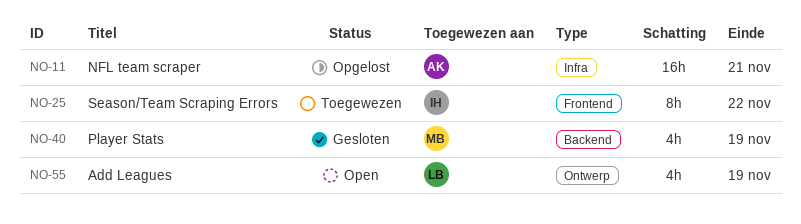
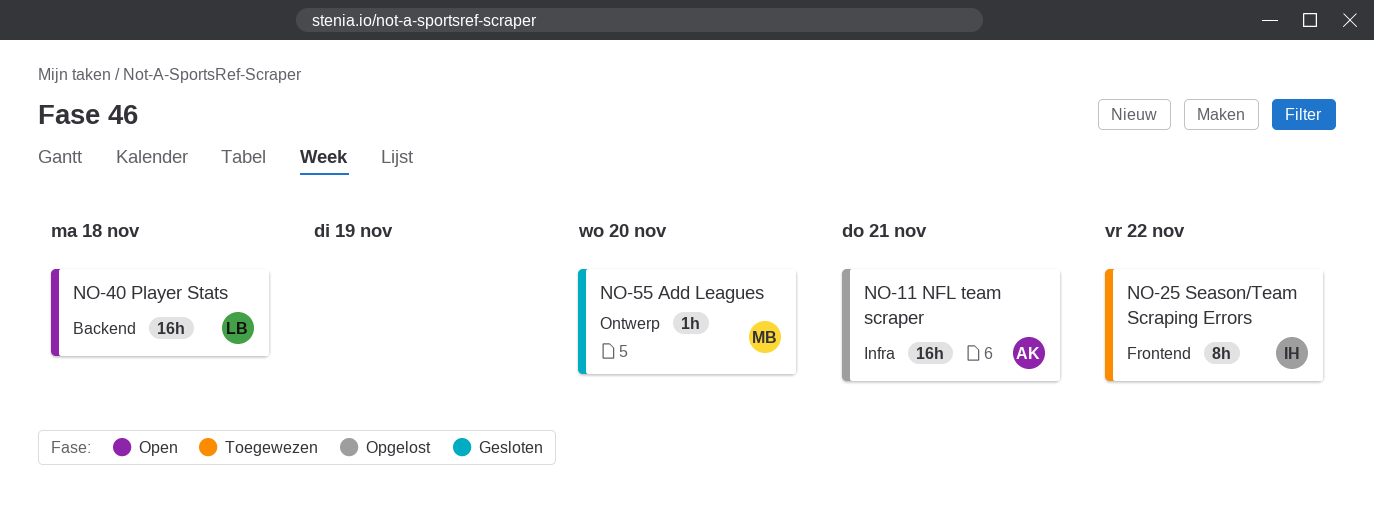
NO-40, status: Gesloten -> Open
NO-40, owner: MB -> LB
NO-40, estimate: 4h -> 16h
NO-40, due: Nov 19 -> Nov 18
NO-55, status: Open -> Gesloten
NO-55, owner: LB -> MB
NO-55, estimate: 4h -> 1h
NO-55, due: Nov 19 -> Nov 20

